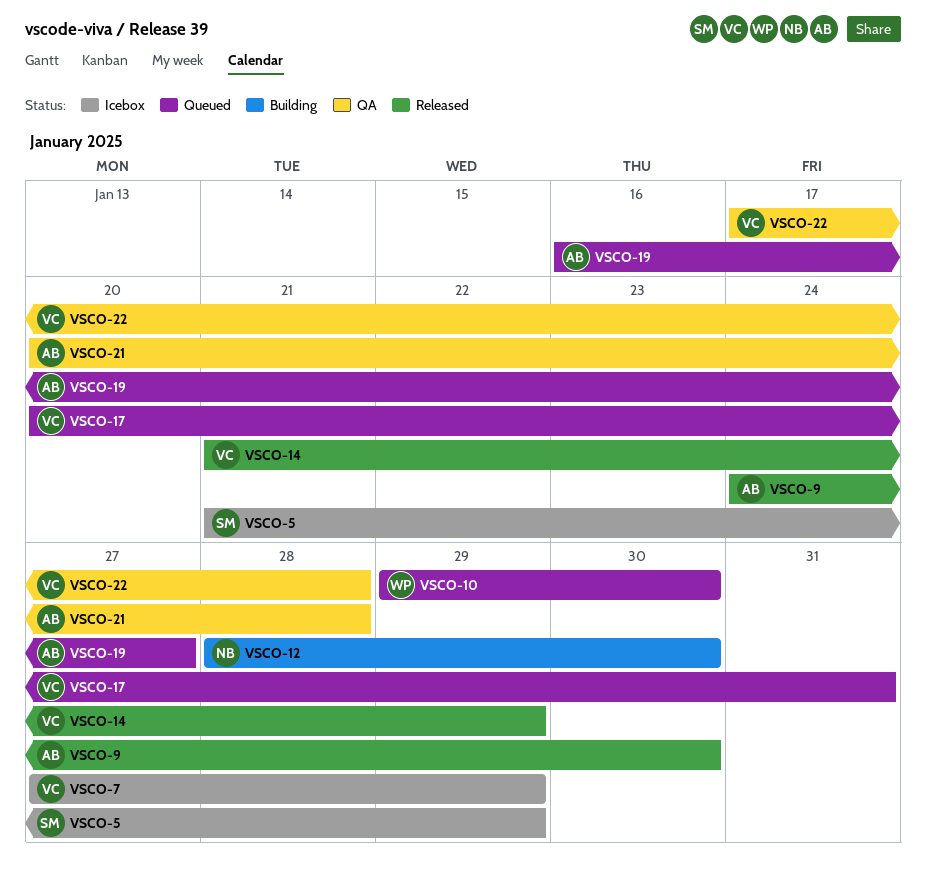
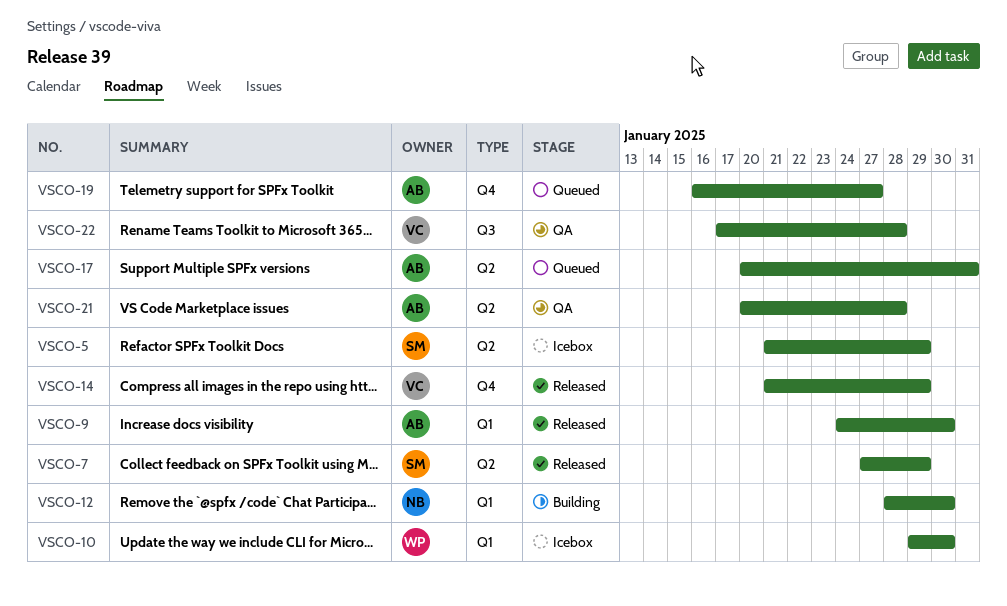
VSCO-7, status: Icebox -> Released
VSCO-7, owner: VC -> SM
VSCO-10, status: Queued -> Icebox
VSCO-17, owner: VC -> AB

